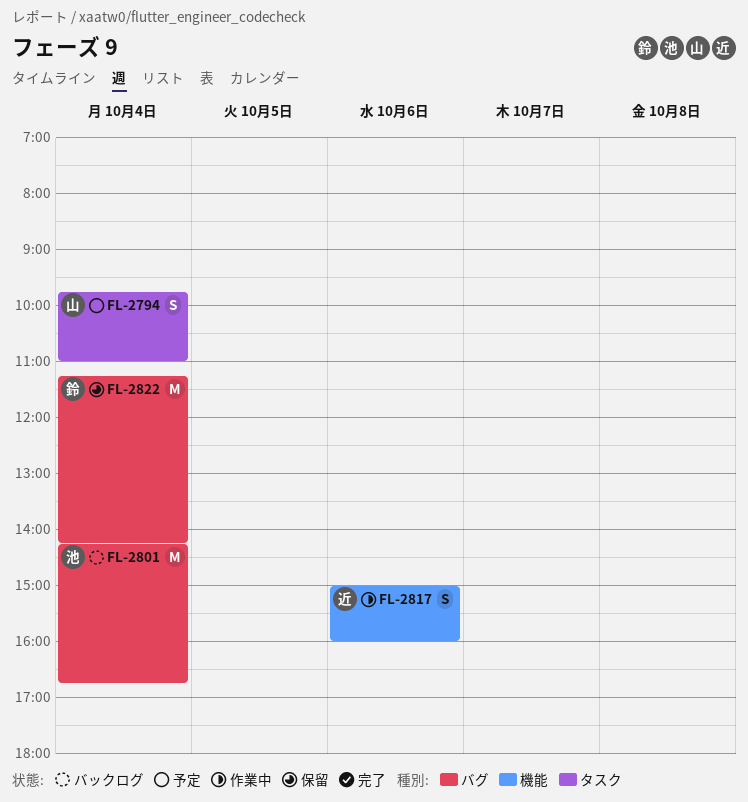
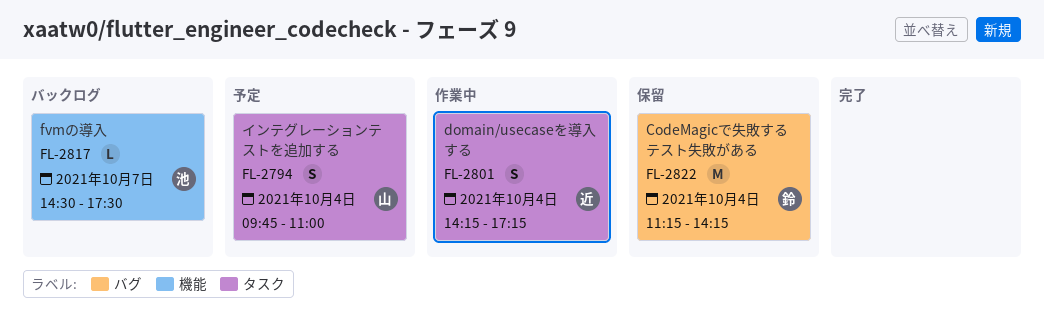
FL-2801, status: バックログ -> 作業中
FL-2801, owner: 池 -> 近
FL-2801, label: バグ -> タスク
FL-2801, estimate: M -> S
FL-2801, ends: 16:45 -> 17:15
FL-2817, status: 作業中 -> バックログ
FL-2817, owner: 近 -> 池
FL-2817, estimate: S -> L
FL-2817, day: Oct 6 -> Oct 7
FL-2817, begins: 15:00 -> 14:30
FL-2817, ends: 16:00 -> 17:30

